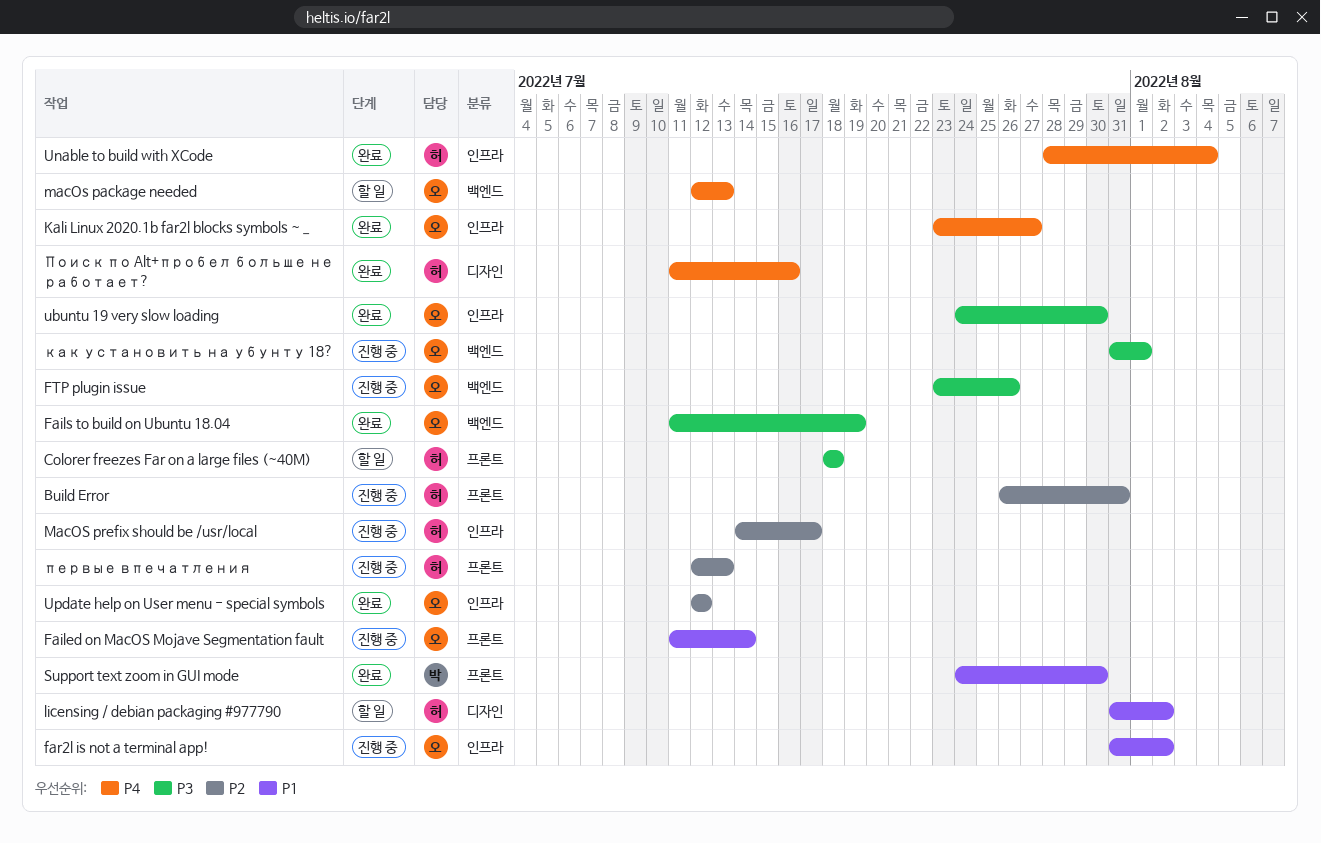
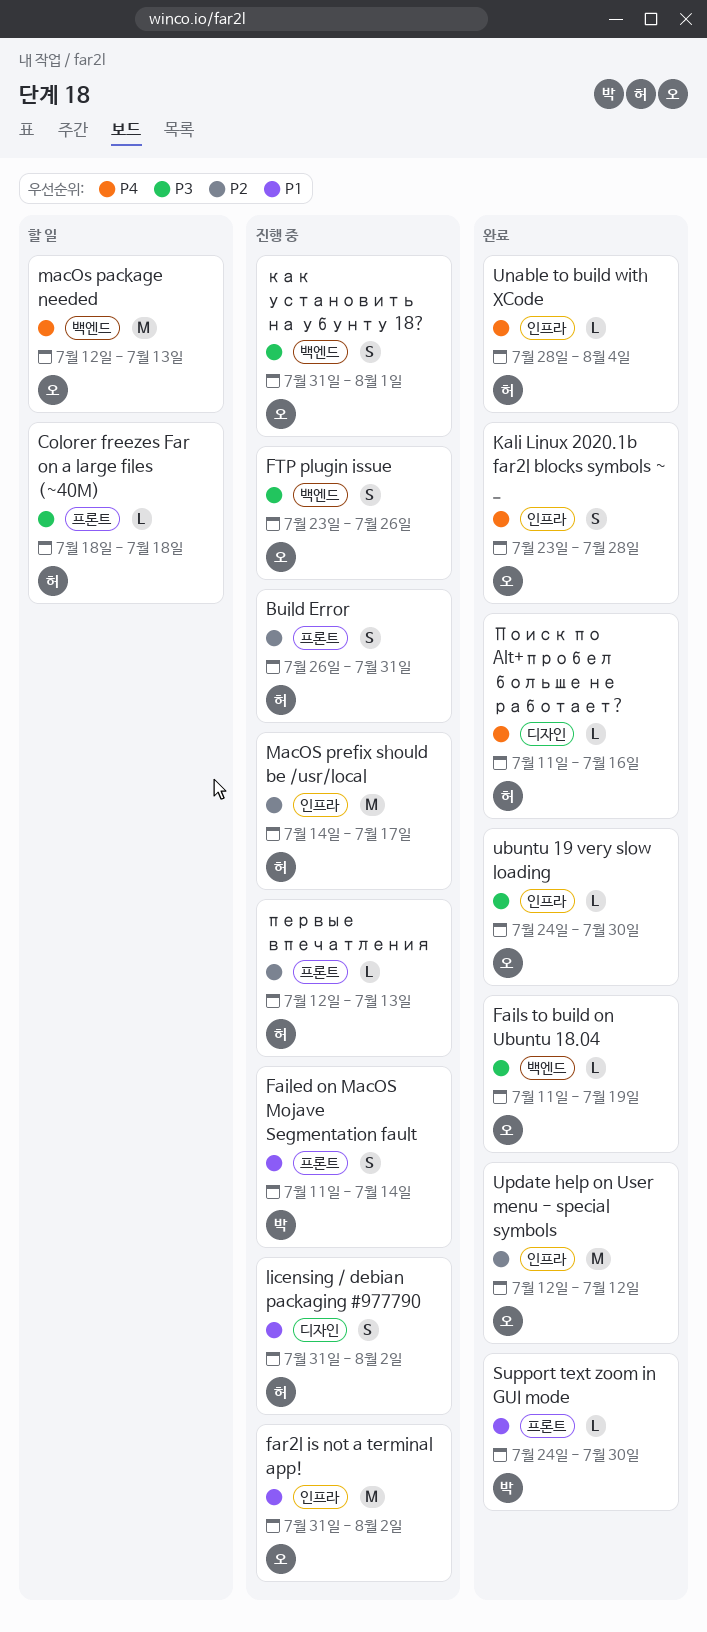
Failed on MacOS Mojave Segmentation fault, owner: 오 -> 박
Kali Linux 2020.1b far2l blocks symbols ~ _, due: Jul 27 -> Jul 28
licensing / debian packaging #977790, status: 할 일 -> 진행 중

